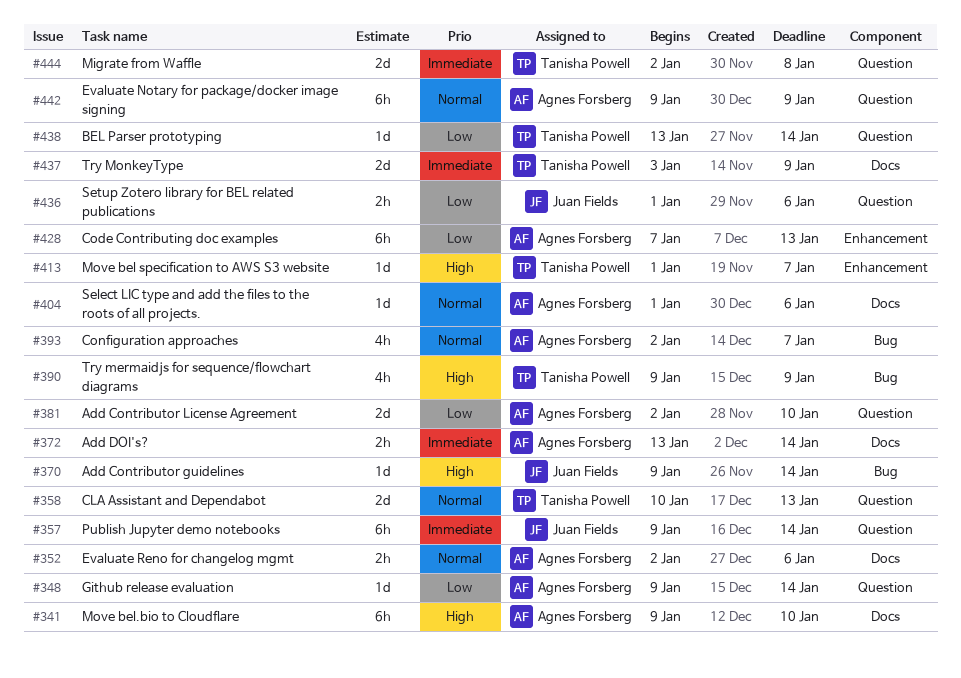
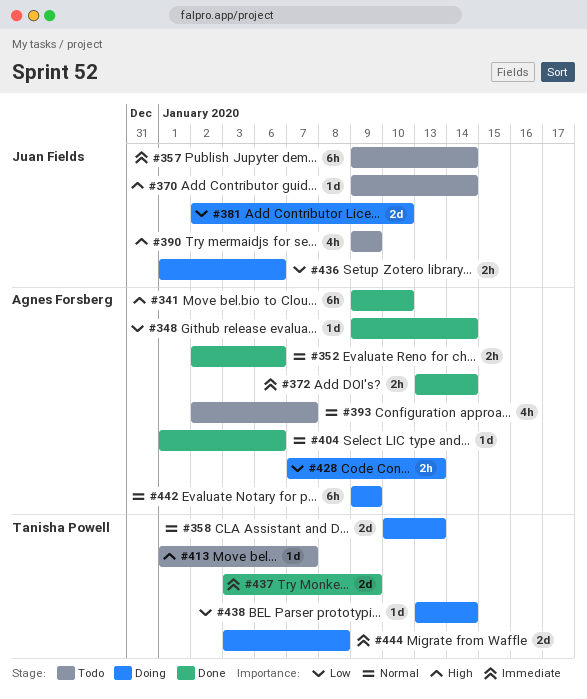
#381, owner: Agnes Forsberg -> Juan Fields
#390, owner: Tanisha Powell -> Juan Fields
#428, estimate: 6h -> 2h
#444, start: Jan 2 -> Jan 3

